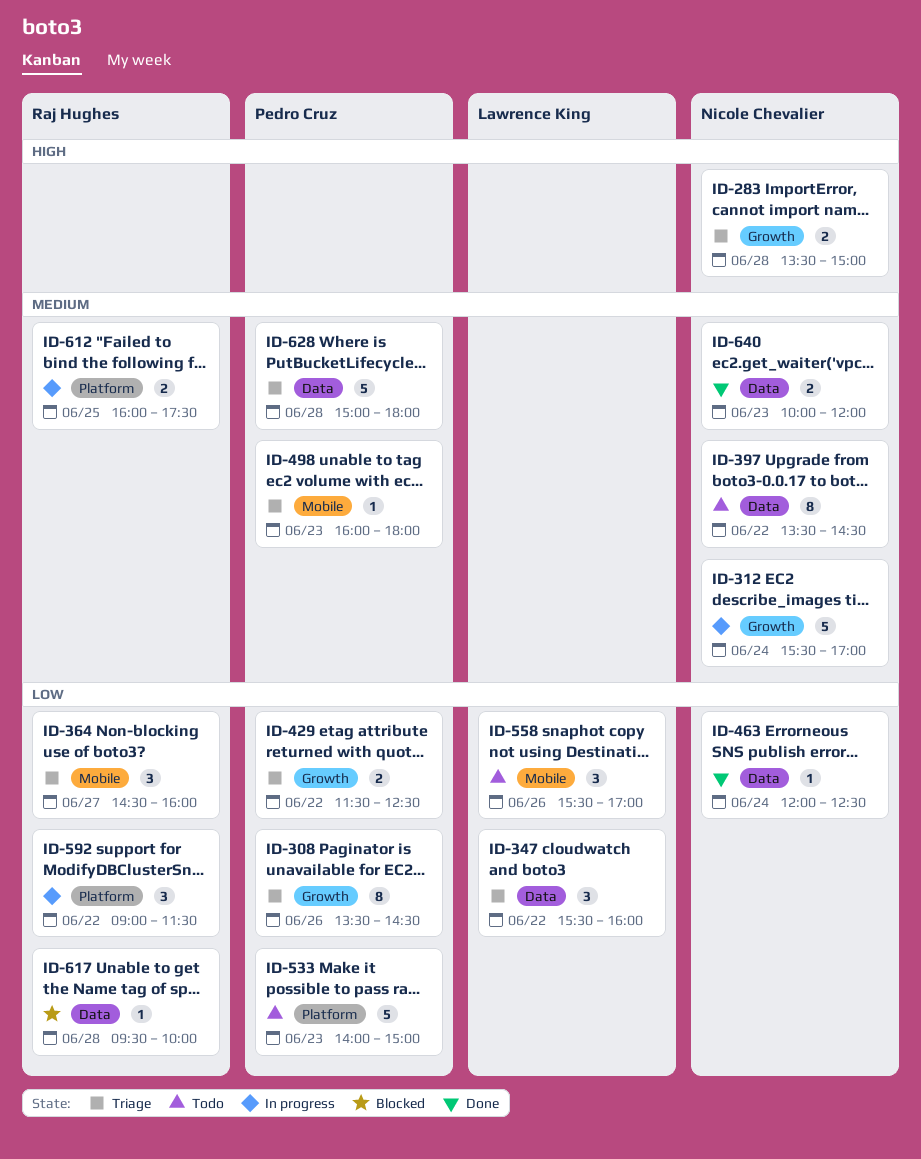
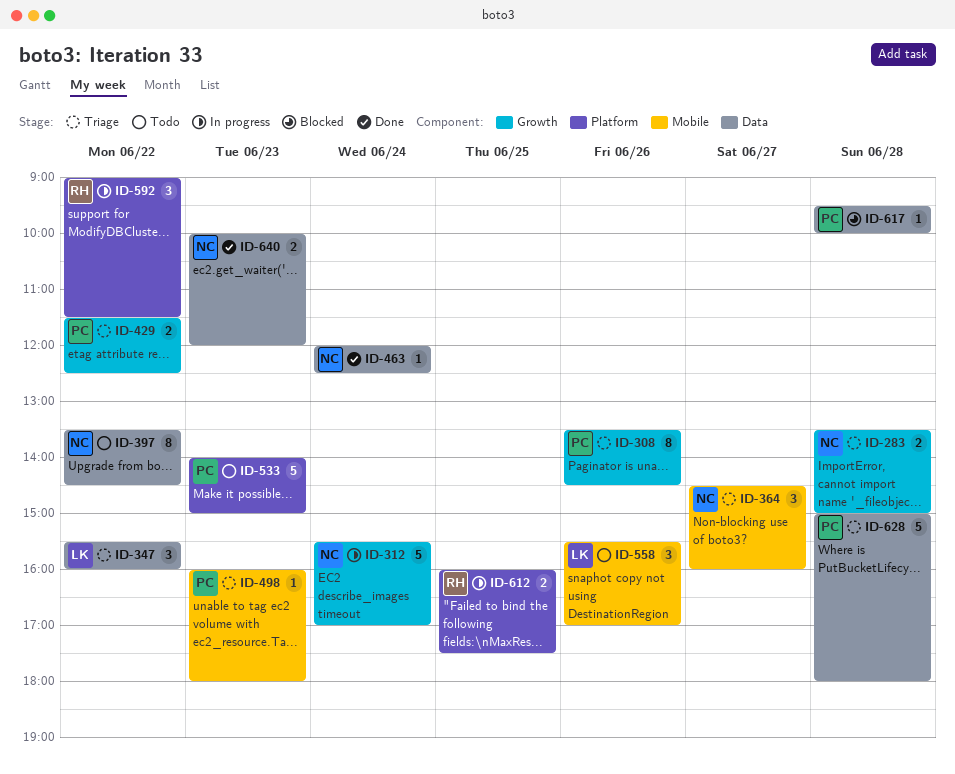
ID-364, owner: Raj Hughes -> Nicole Chevalier
ID-617, owner: Raj Hughes -> Pedro Cruz

